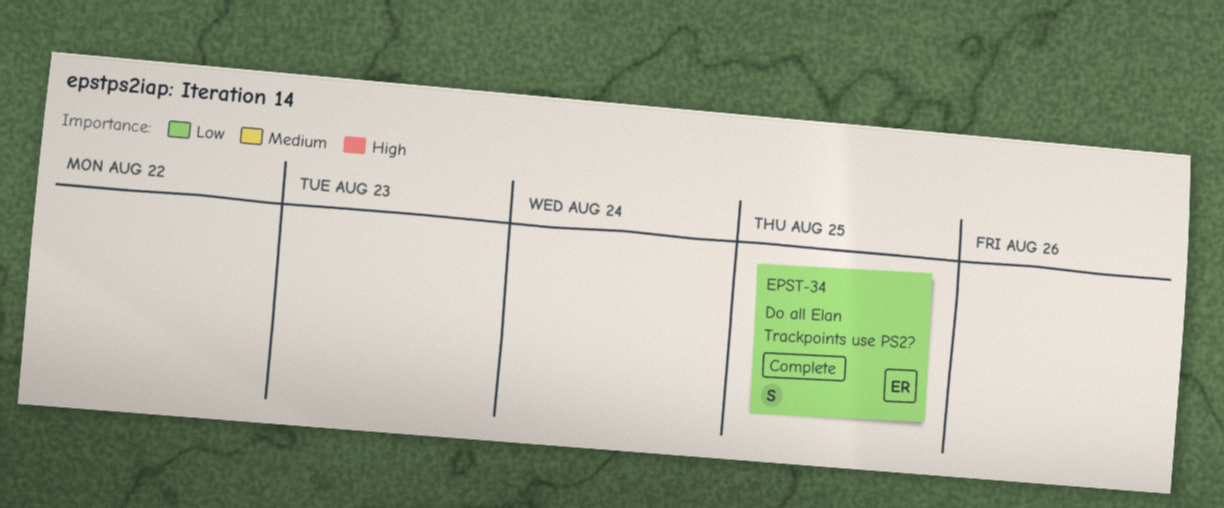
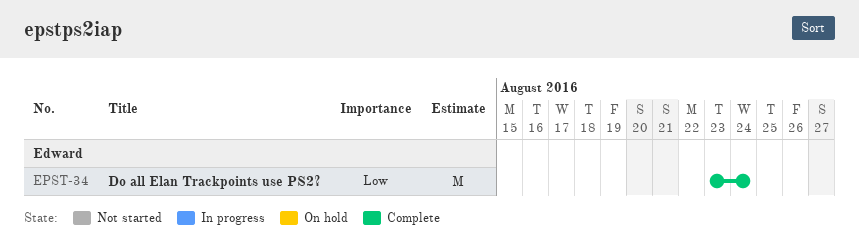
EPST-34, estimate: S -> M
EPST-34, due: Aug 25 -> Aug 24

